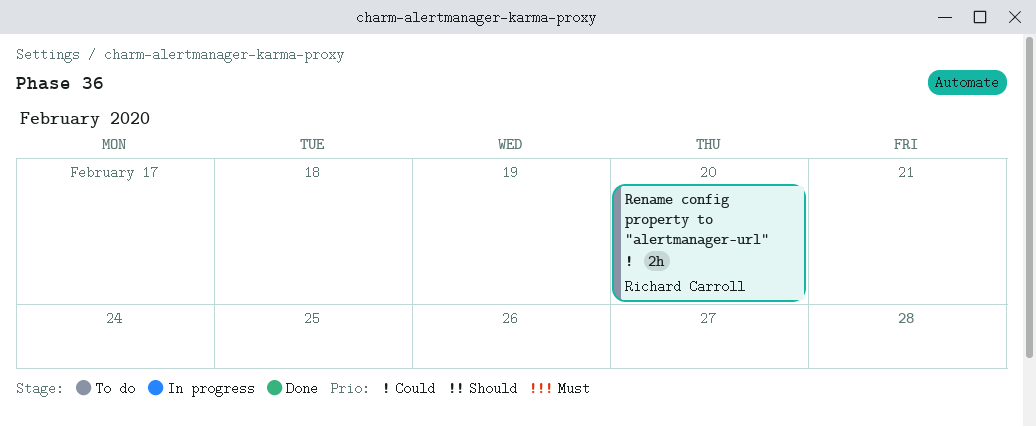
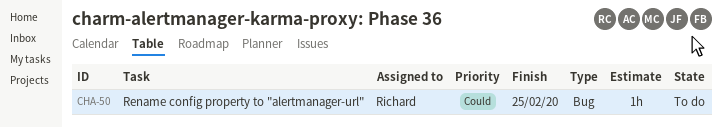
Rename config property to "alertmanager-url", estimate: 2h -> 1h
Rename config property to "alertmanager-url", due: Feb 20 -> Feb 25

